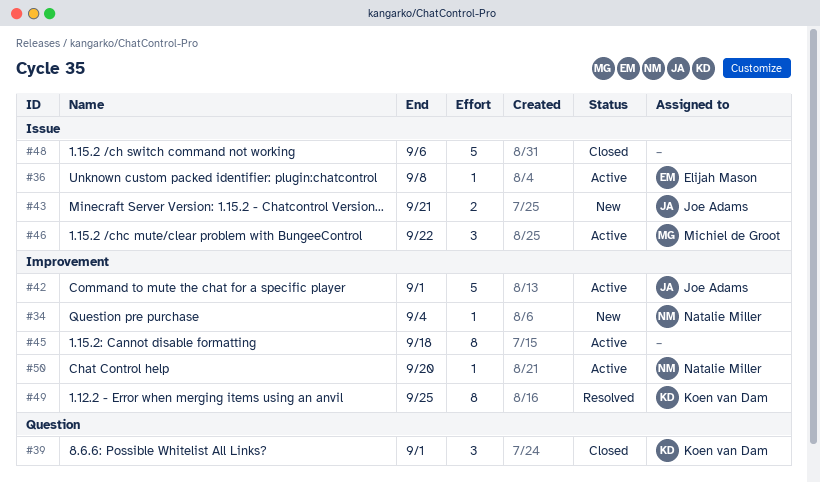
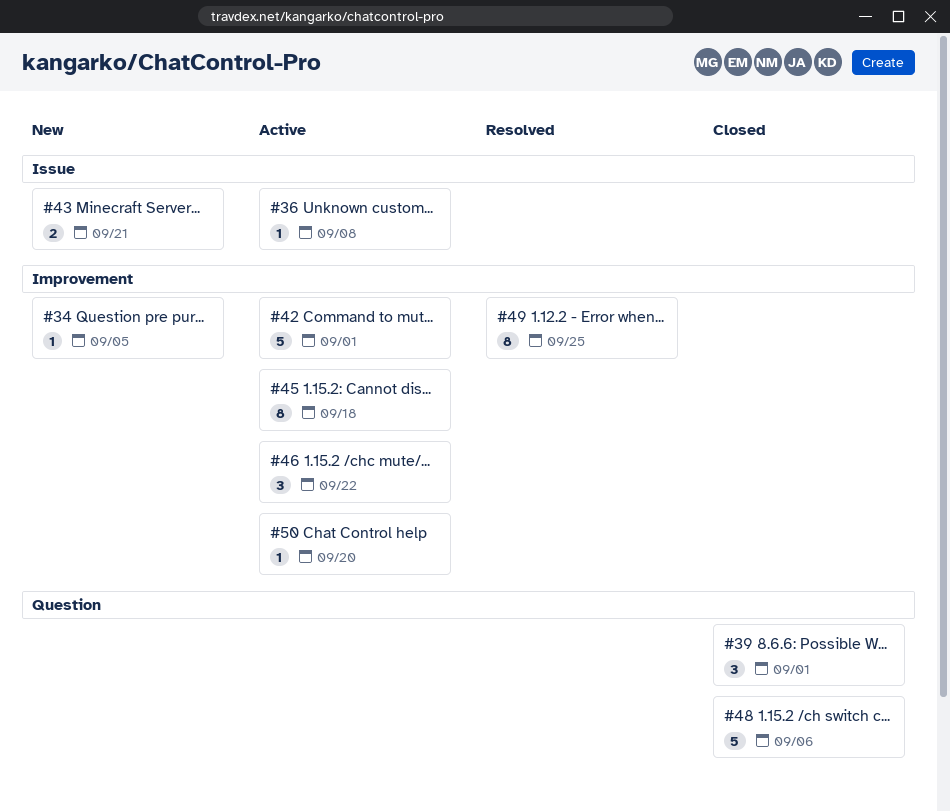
#34, due: Sep 4 -> Sep 5
#46, label: Issue -> Improvement
#48, label: Issue -> Question

